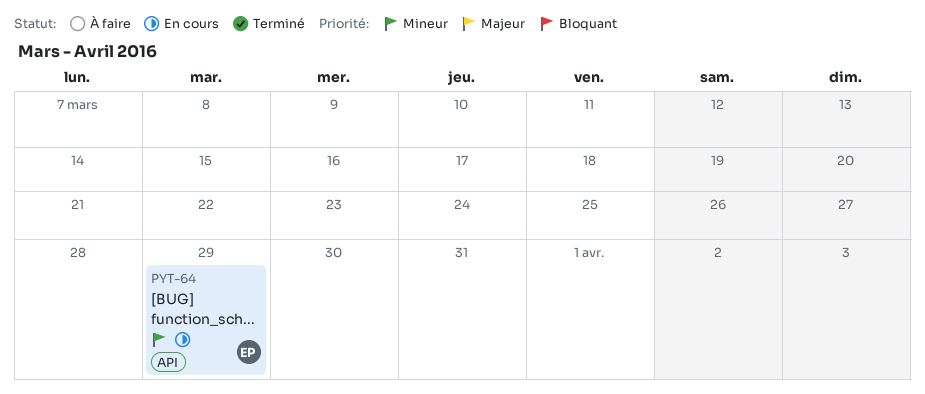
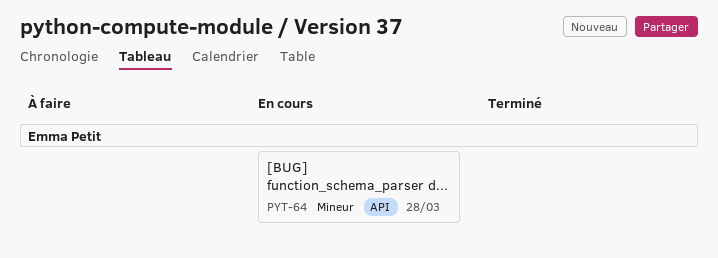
PYT-64, due: Mar 29 -> Mar 28

